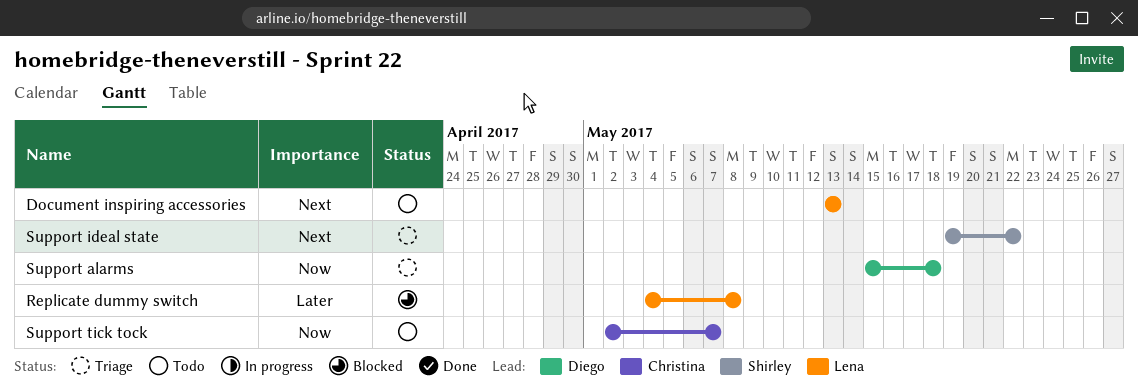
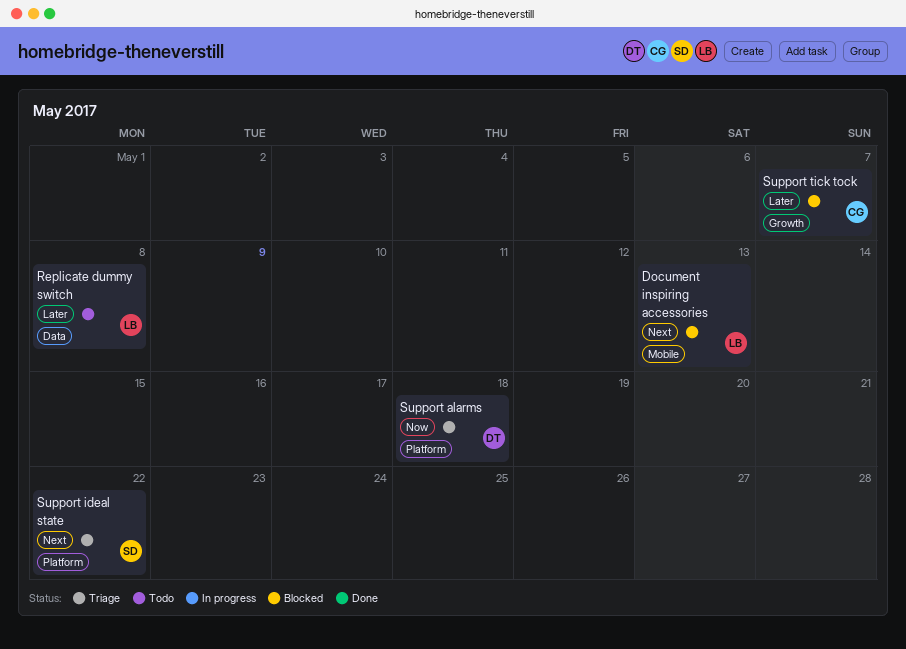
Document inspiring accessories, status: Todo -> Blocked
Replicate dummy switch, status: Blocked -> Todo
Support tick tock, status: Todo -> Blocked
Support tick tock, priority: Now -> Later

